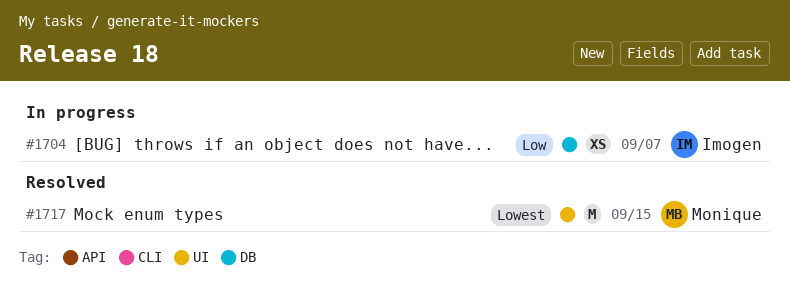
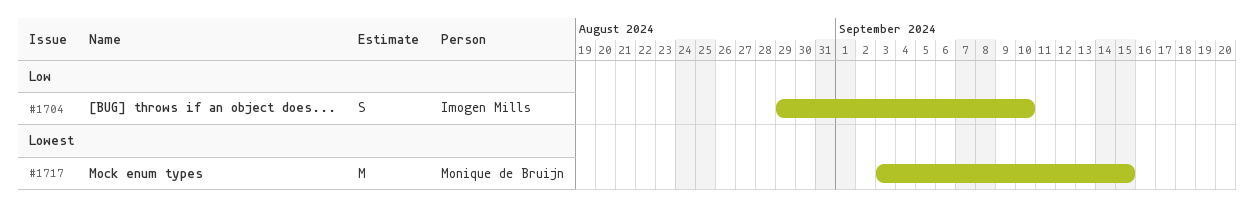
#1704, estimate: XS -> S
#1704, due: Sep 7 -> Sep 10

